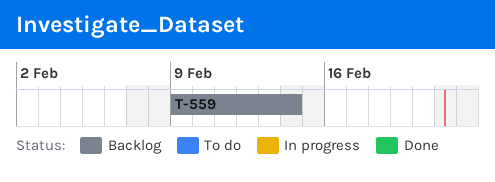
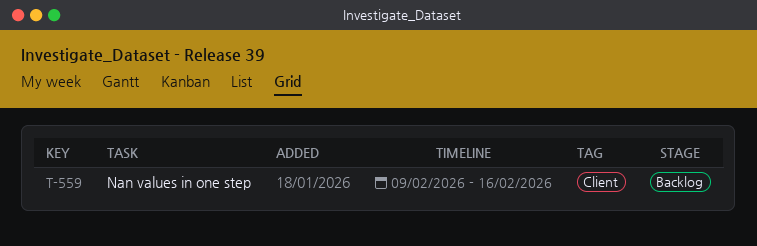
T-559, due: Feb 14 -> Feb 16

